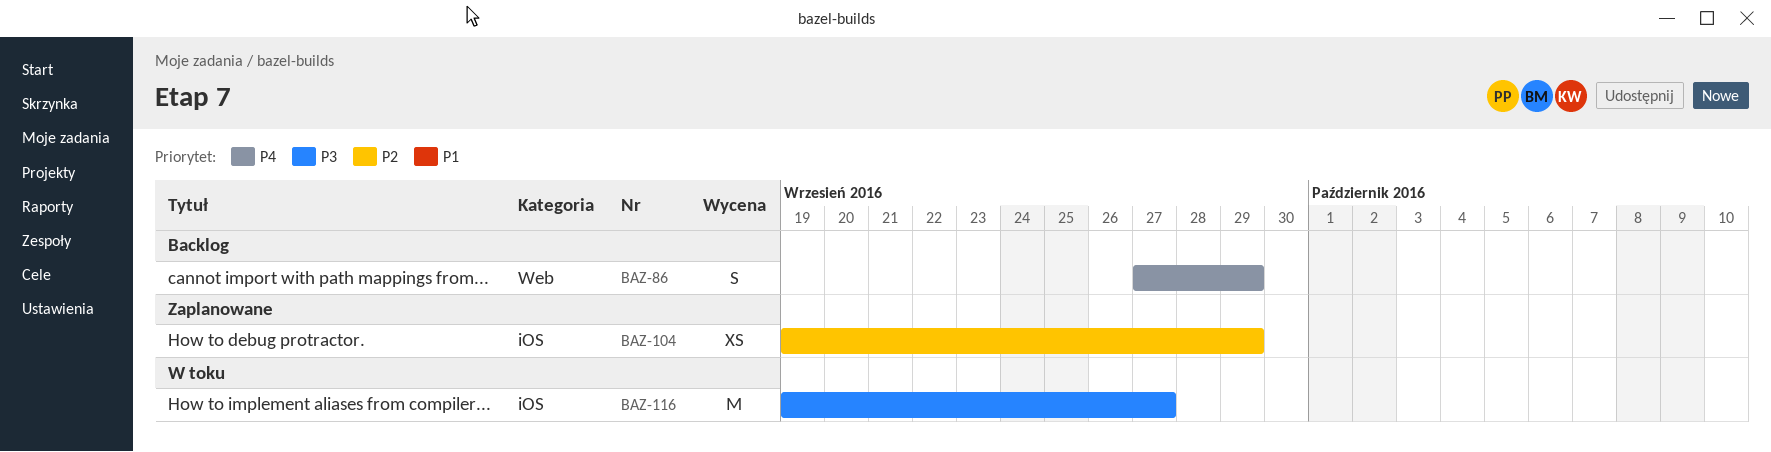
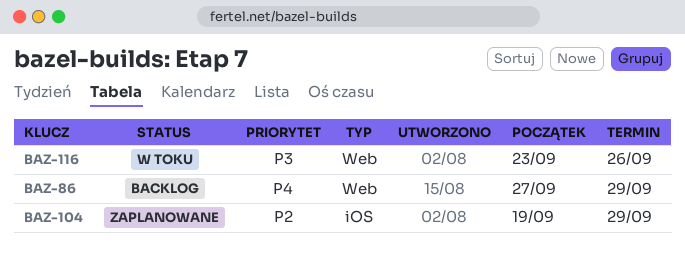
BAZ-116, label: iOS -> Web
BAZ-116, start: Sep 19 -> Sep 23
BAZ-116, due: Sep 27 -> Sep 26

